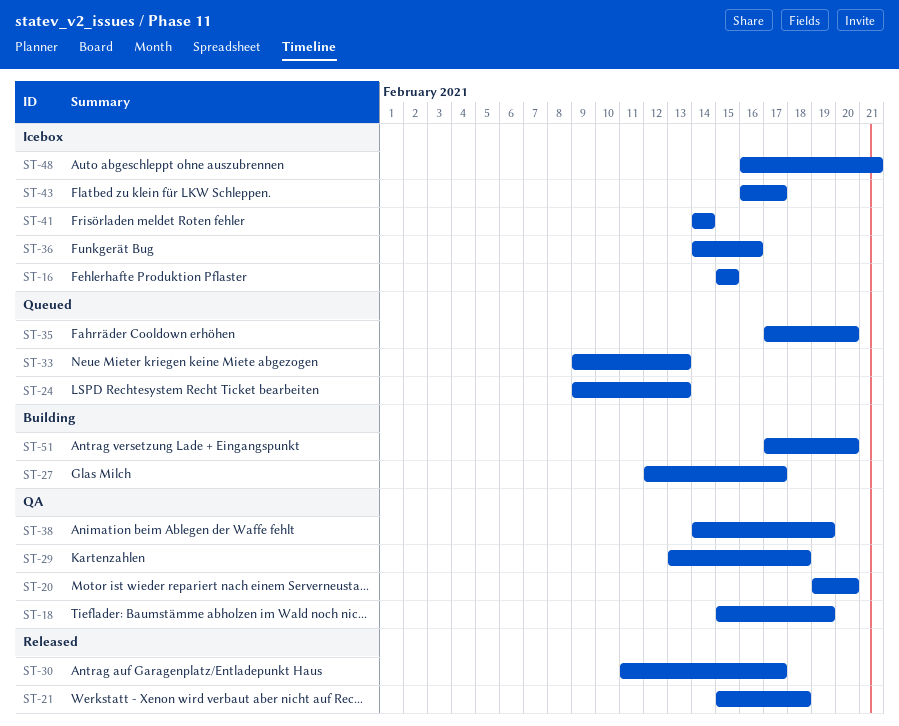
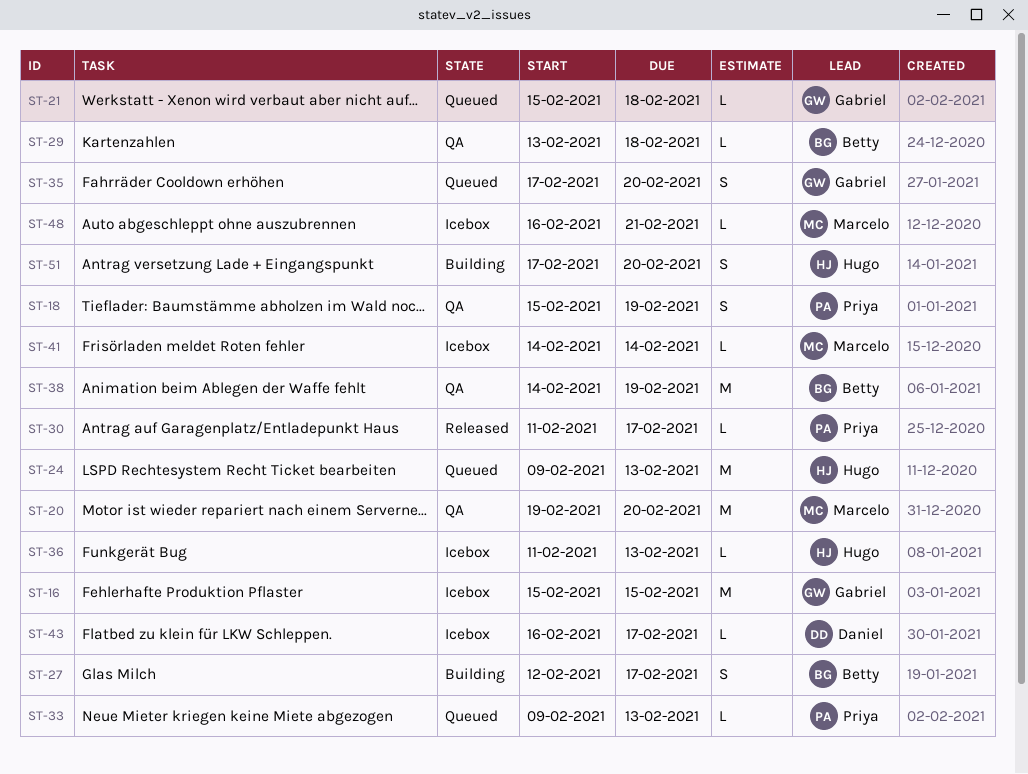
ST-21, status: Released -> Queued
ST-36, start: Feb 14 -> Feb 11
ST-36, due: Feb 16 -> Feb 13

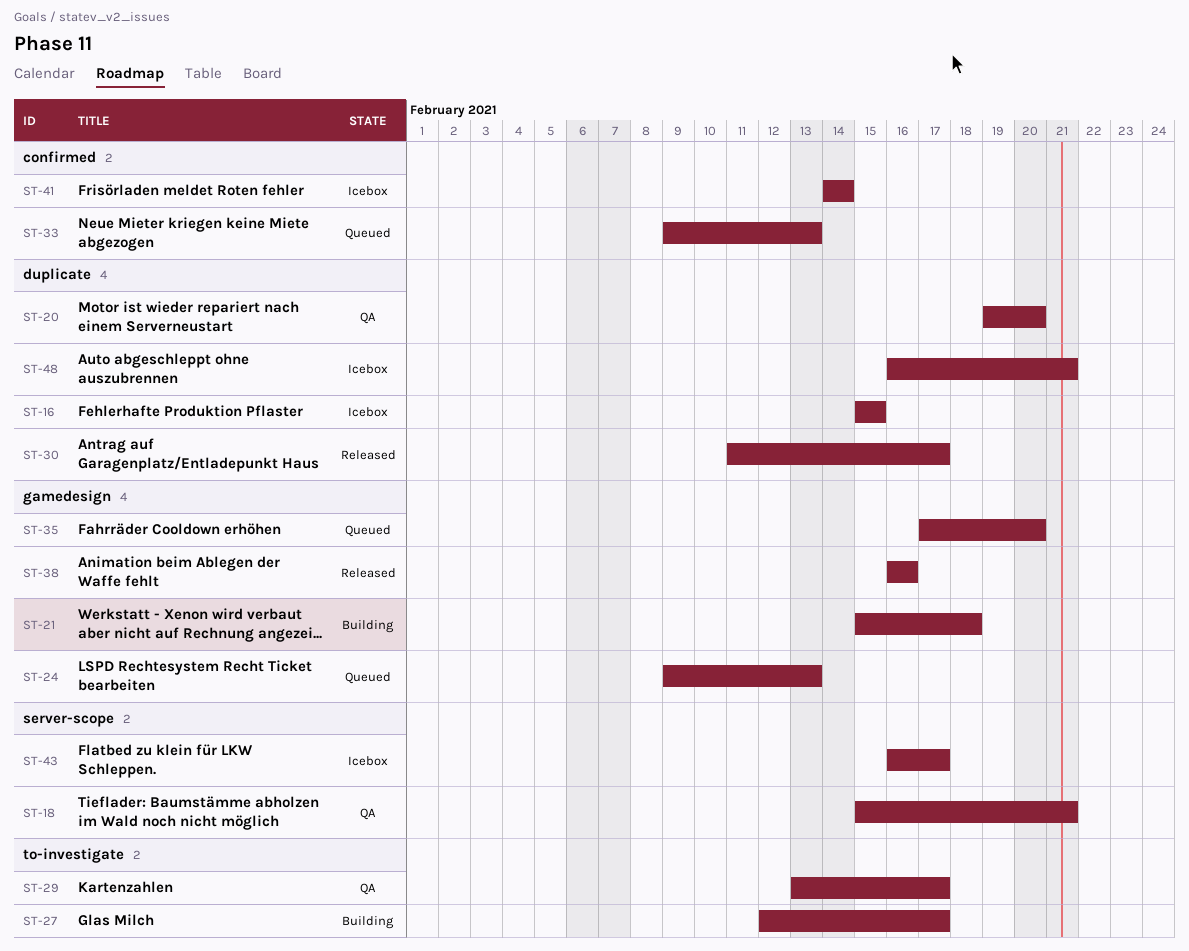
ST-18, due: Feb 19 -> Feb 21
ST-21, status: Queued -> Building
ST-29, due: Feb 18 -> Feb 17
ST-36: present -> none
ST-38, status: QA -> Released
ST-38, start: Feb 14 -> Feb 16
ST-38, due: Feb 19 -> Feb 16
ST-51: present -> none

